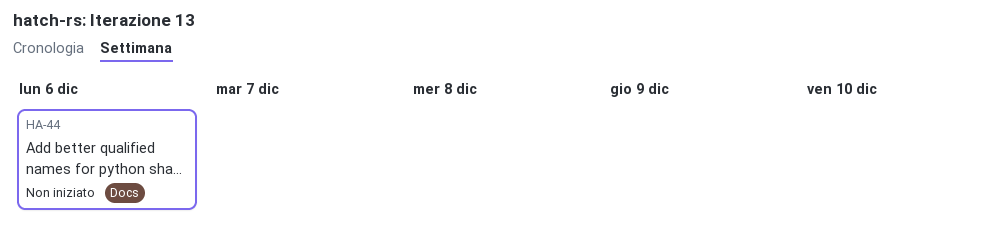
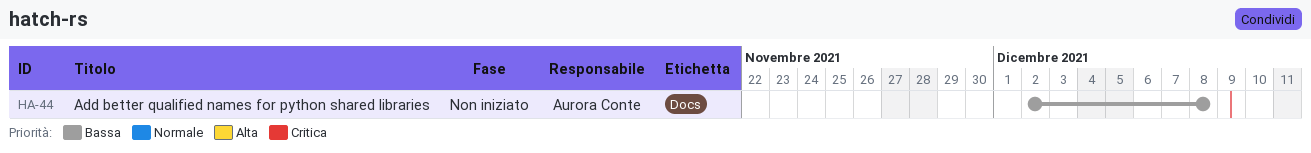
HA-44, due: Dec 6 -> Dec 8

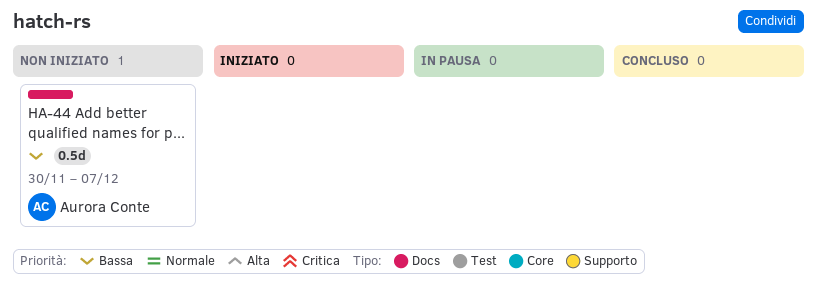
HA-44, start: Dec 2 -> Nov 30
HA-44, due: Dec 8 -> Dec 7

